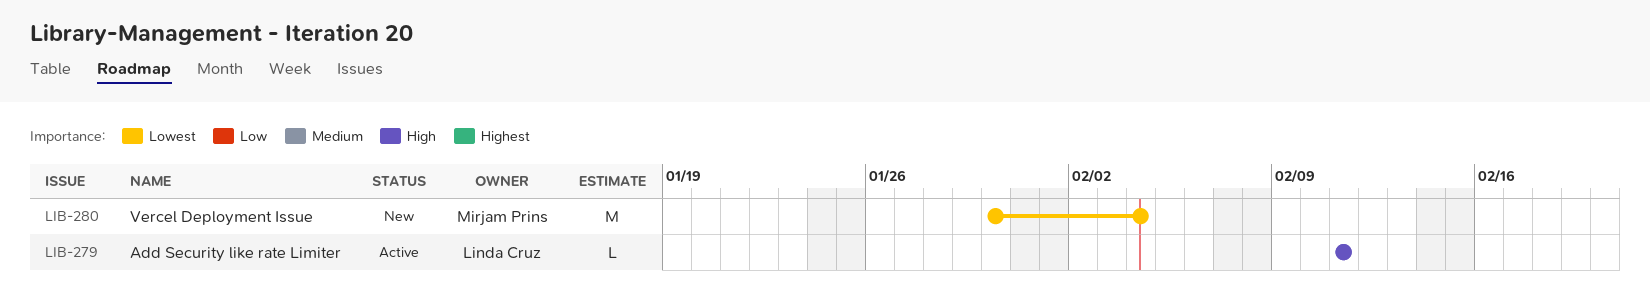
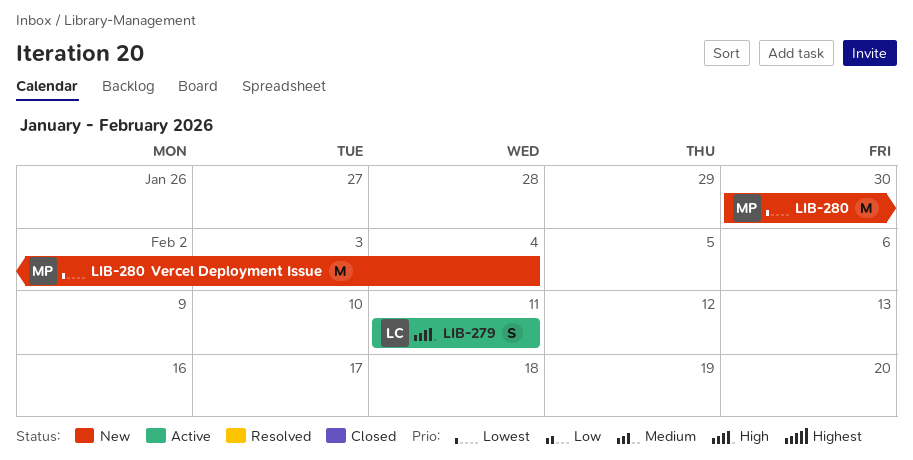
LIB-279, estimate: L -> S

